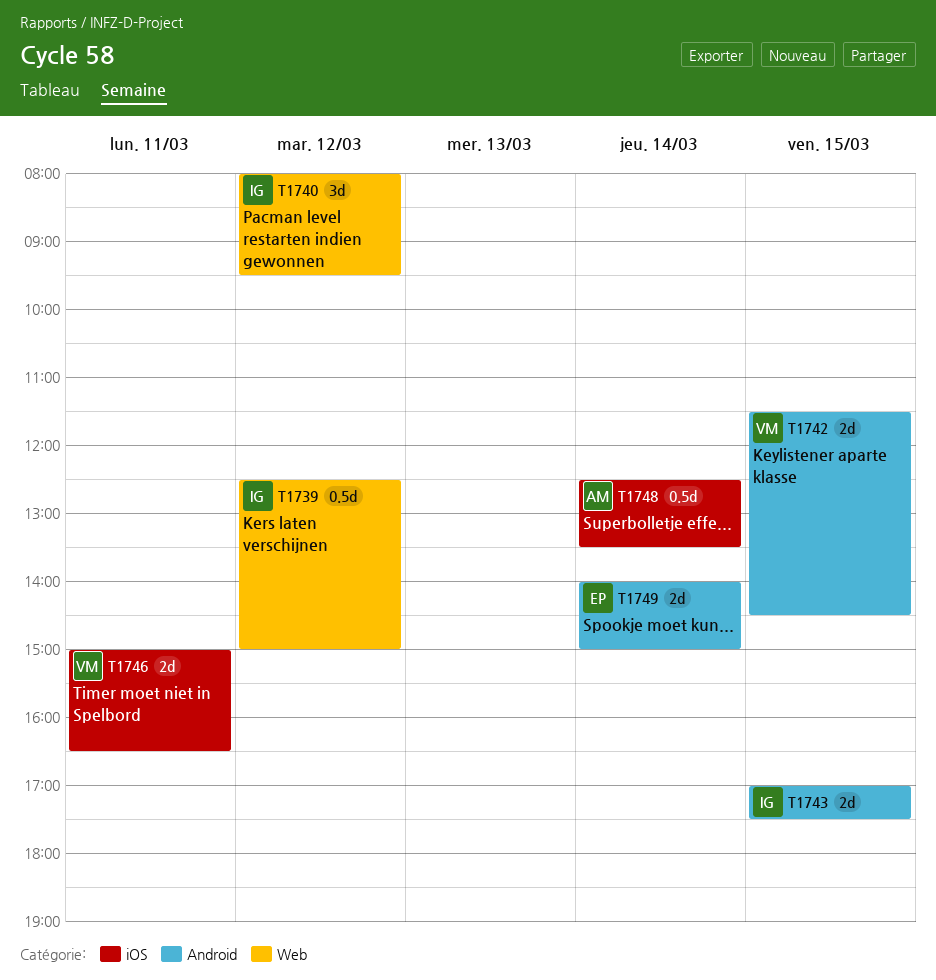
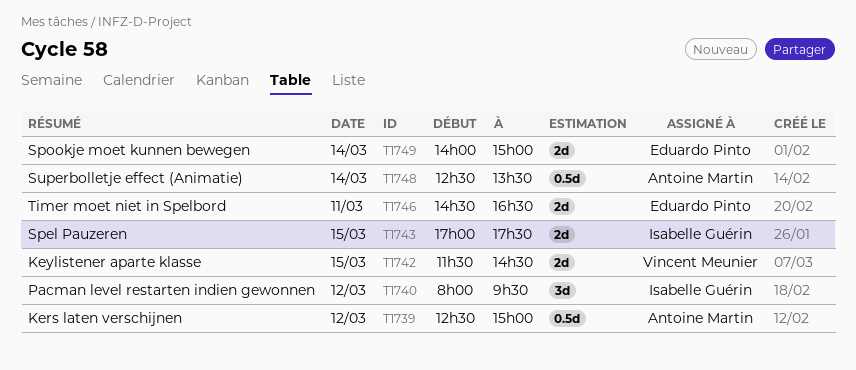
T1739, owner: Isabelle Guérin -> Antoine Martin
T1746, owner: Vincent Meunier -> Eduardo Pinto
T1746, begins: 15:00 -> 14:30

